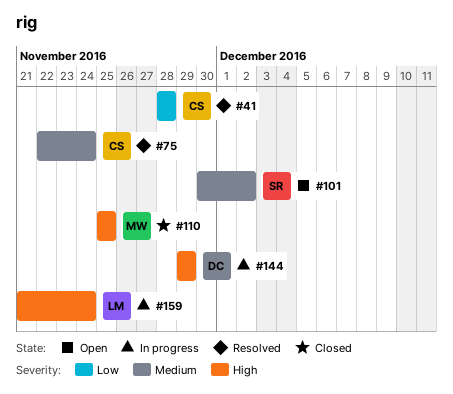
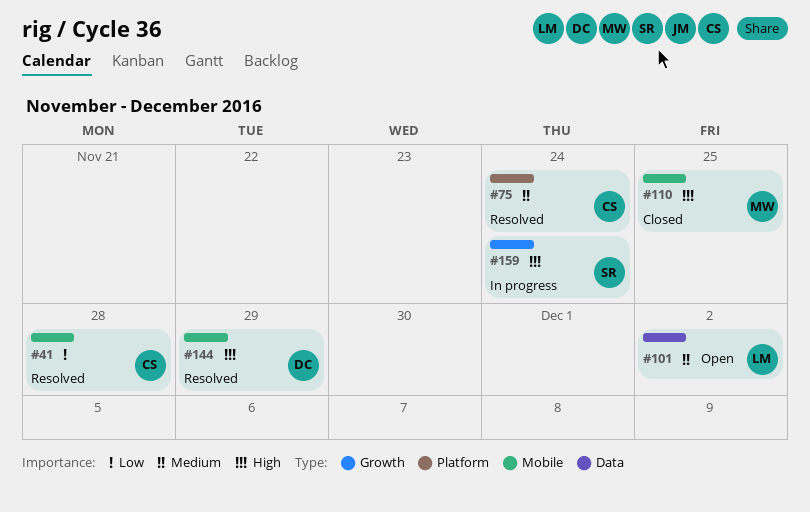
#101, owner: SR -> LM
#144, status: In progress -> Resolved
#159, owner: LM -> SR

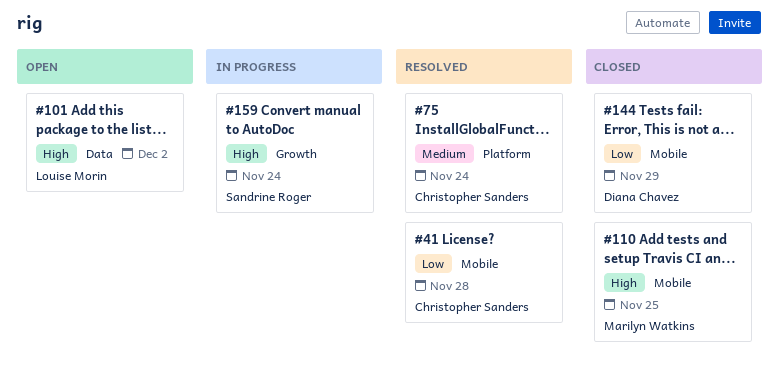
#101, priority: Medium -> High
#144, status: Resolved -> Closed
#144, priority: High -> Low

